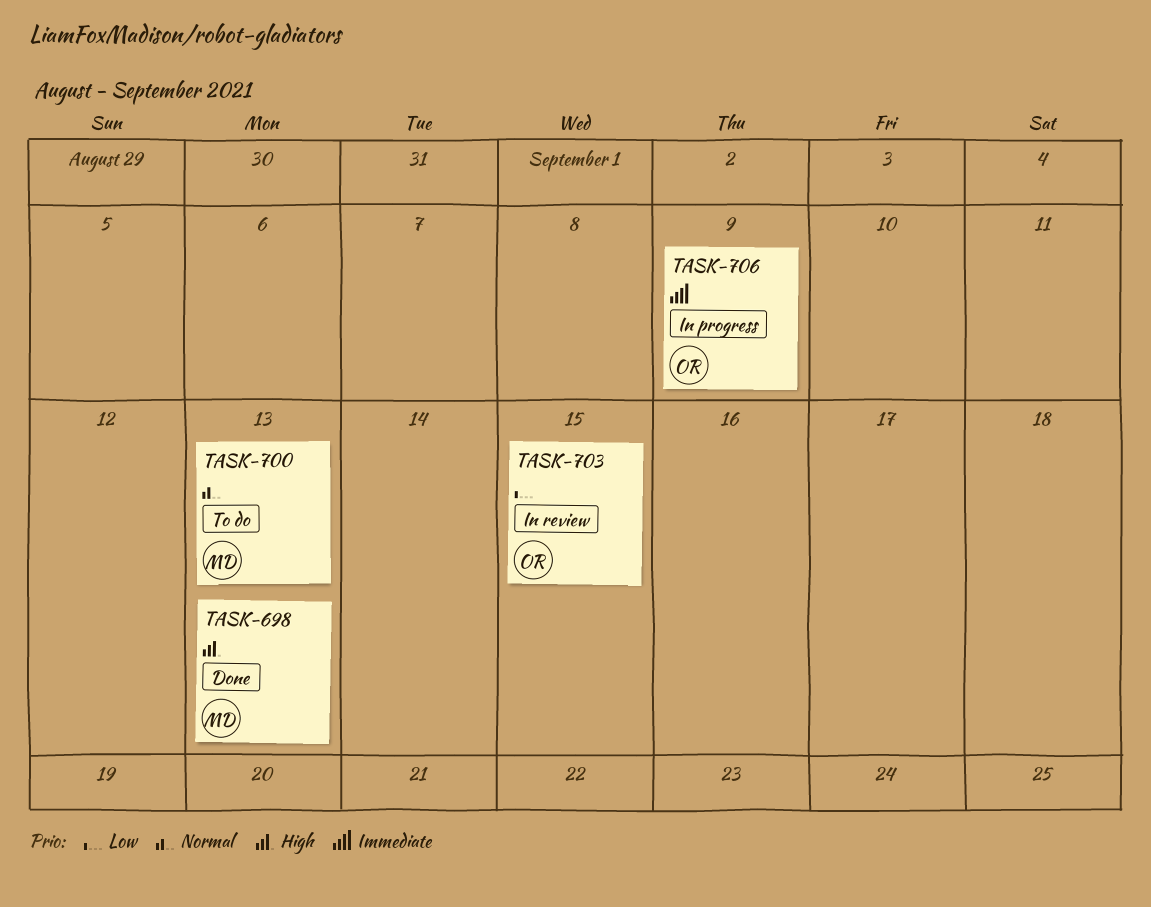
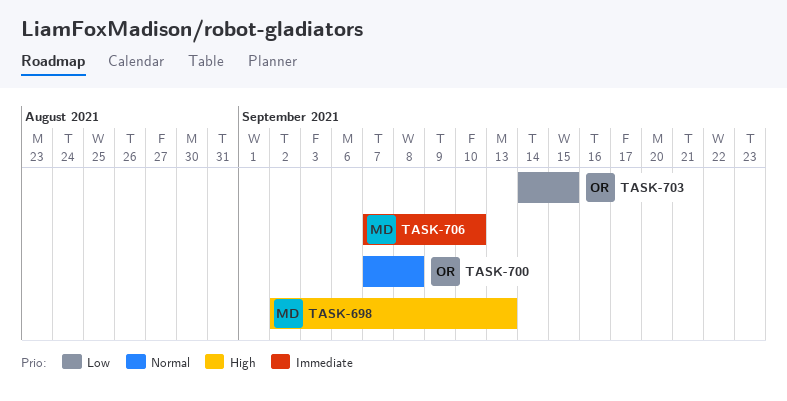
TASK-700, owner: MD -> OR
TASK-700, due: Sep 13 -> Sep 8
TASK-706, owner: OR -> MD
TASK-706, due: Sep 9 -> Sep 10

